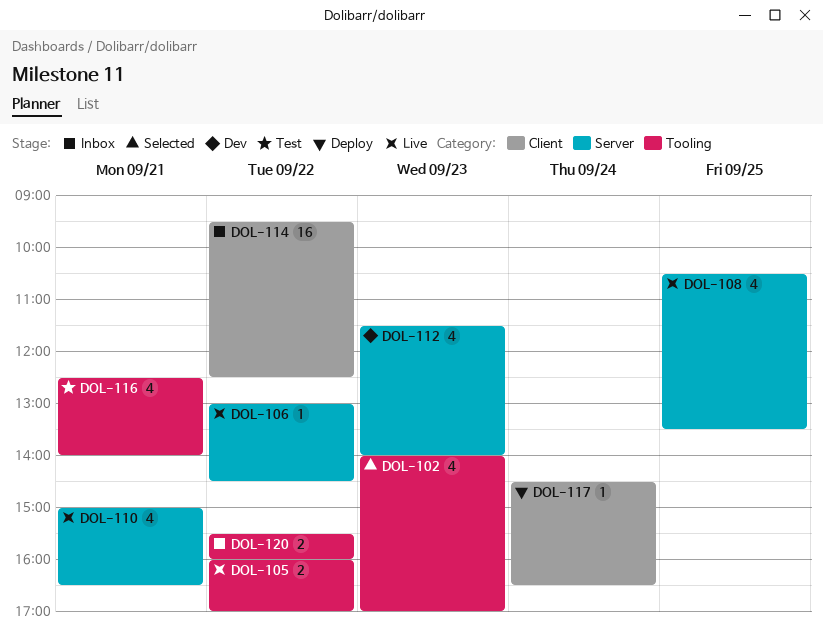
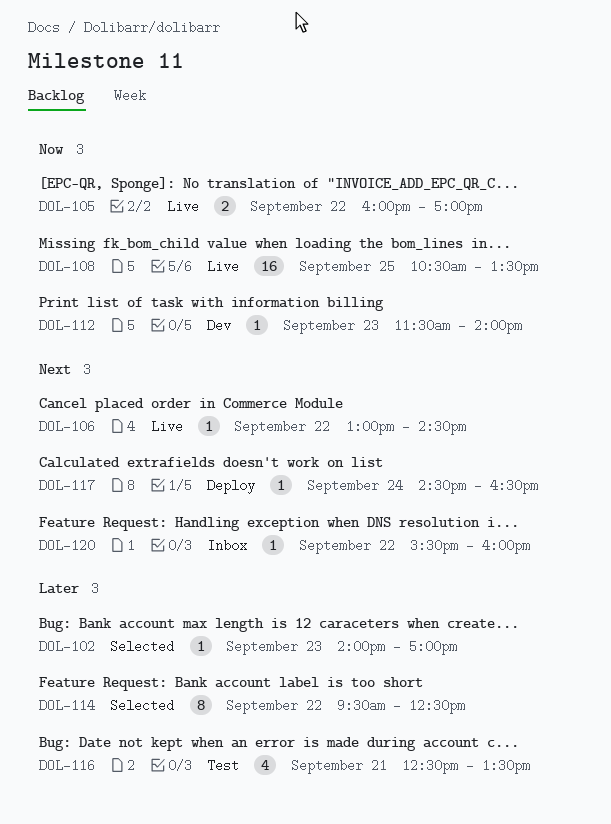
DOL-102, estimate: 4 -> 1
DOL-108, estimate: 4 -> 16
DOL-110: present -> none
DOL-112, estimate: 4 -> 1
DOL-114, status: Inbox -> Selected
DOL-114, estimate: 16 -> 8
DOL-116, ends: 14:00 -> 13:30
DOL-120, estimate: 2 -> 1

